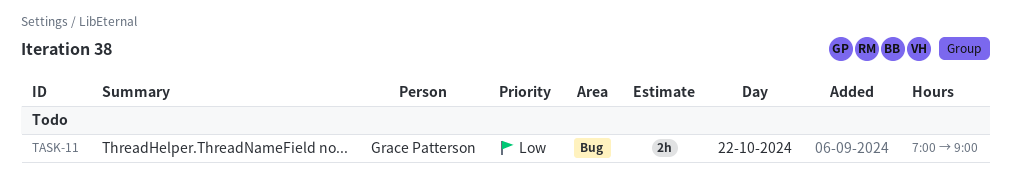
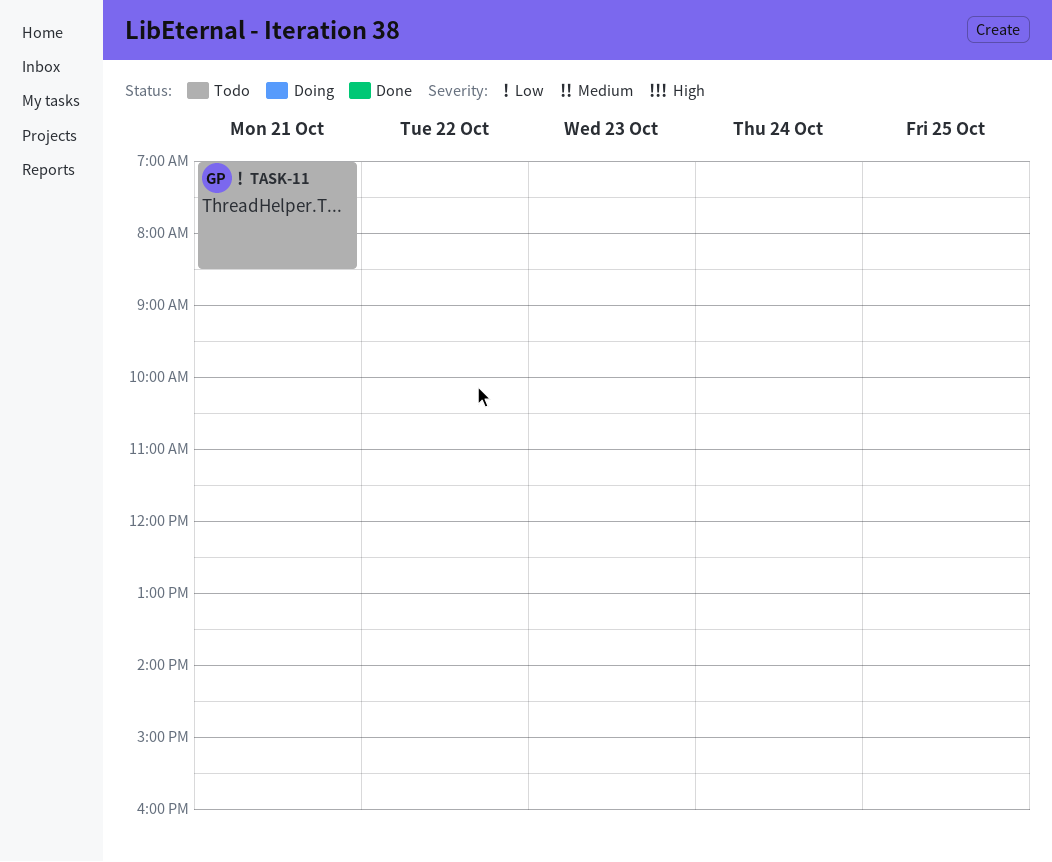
TASK-11, day: Oct 22 -> Oct 21
TASK-11, ends: 09:00 -> 08:30

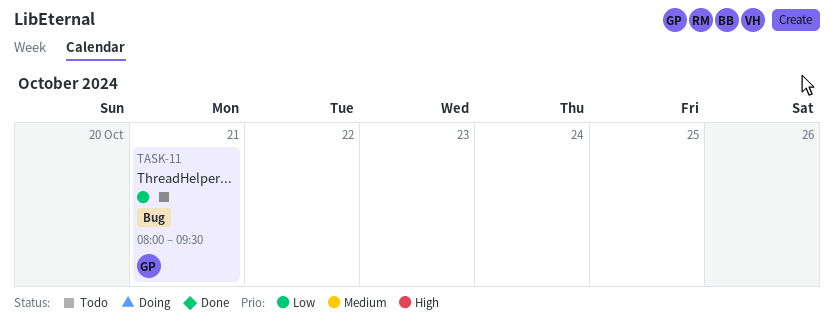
TASK-11, begins: 07:00 -> 08:00
TASK-11, ends: 08:30 -> 09:30

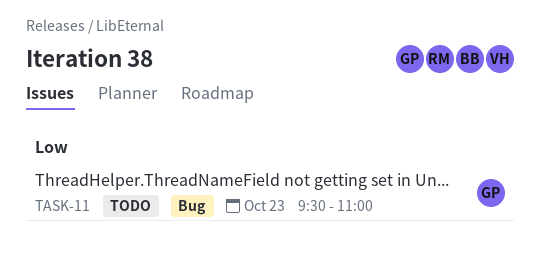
TASK-11, day: Oct 21 -> Oct 23
TASK-11, begins: 08:00 -> 09:30
TASK-11, ends: 09:30 -> 11:00

